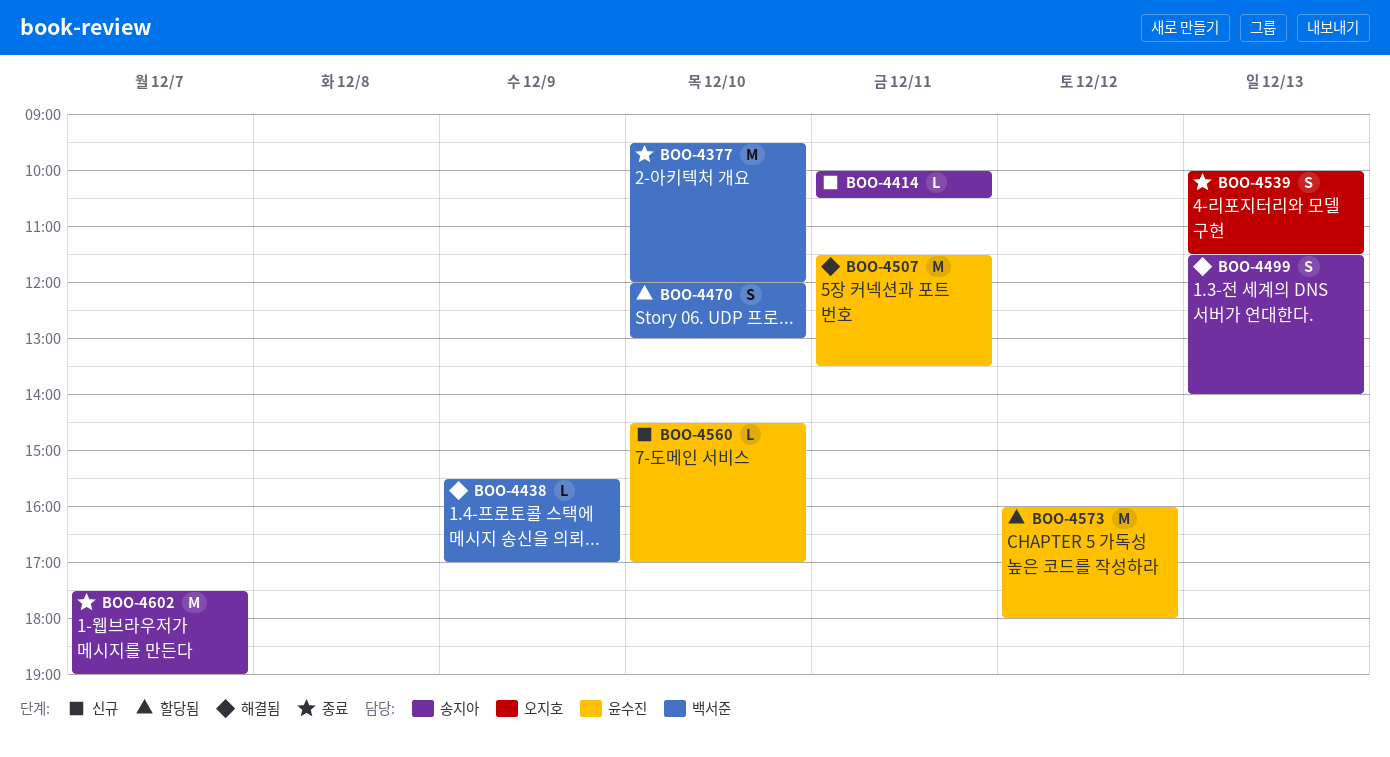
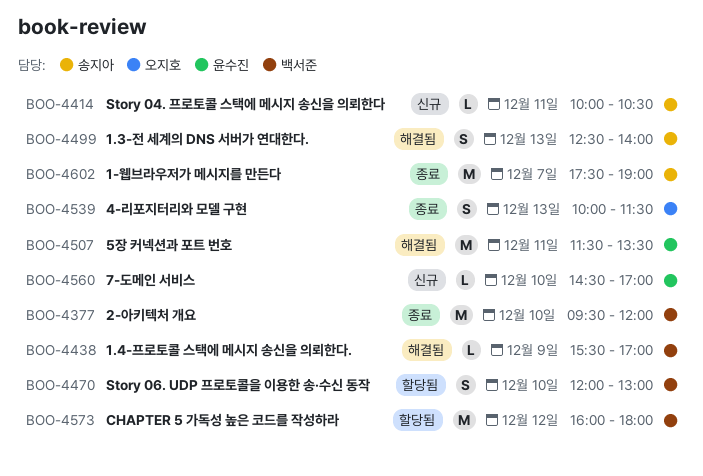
BOO-4499, begins: 11:30 -> 12:30
BOO-4573, owner: 윤수진 -> 백서준

